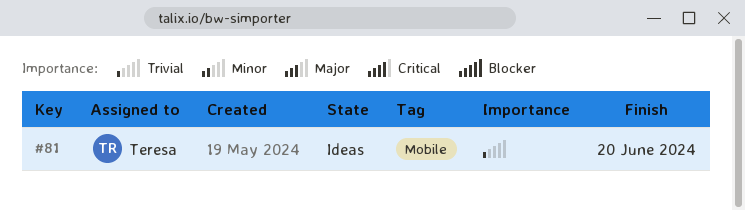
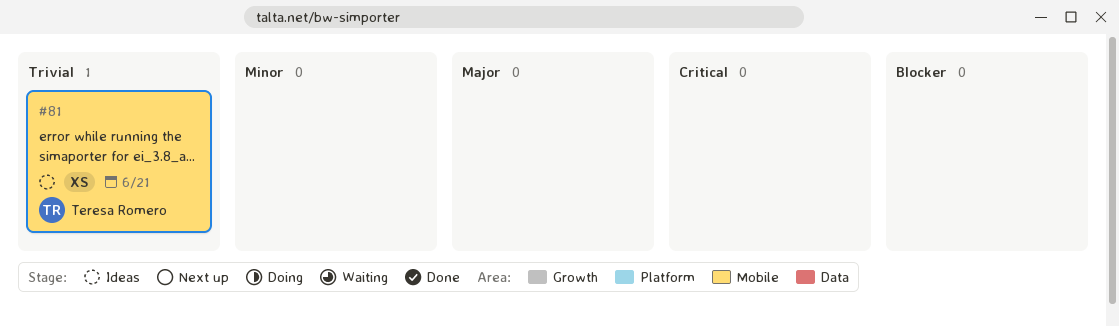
#81, due: Jun 20 -> Jun 21

